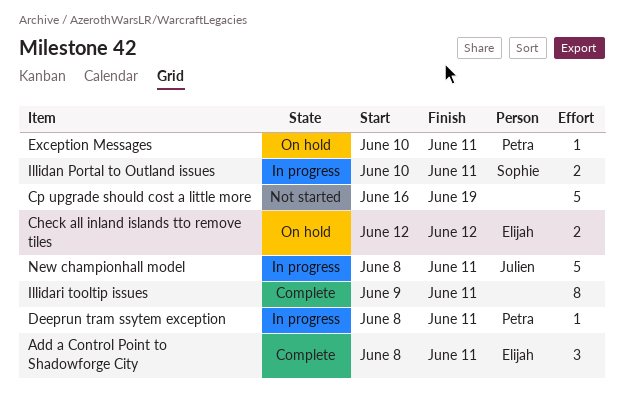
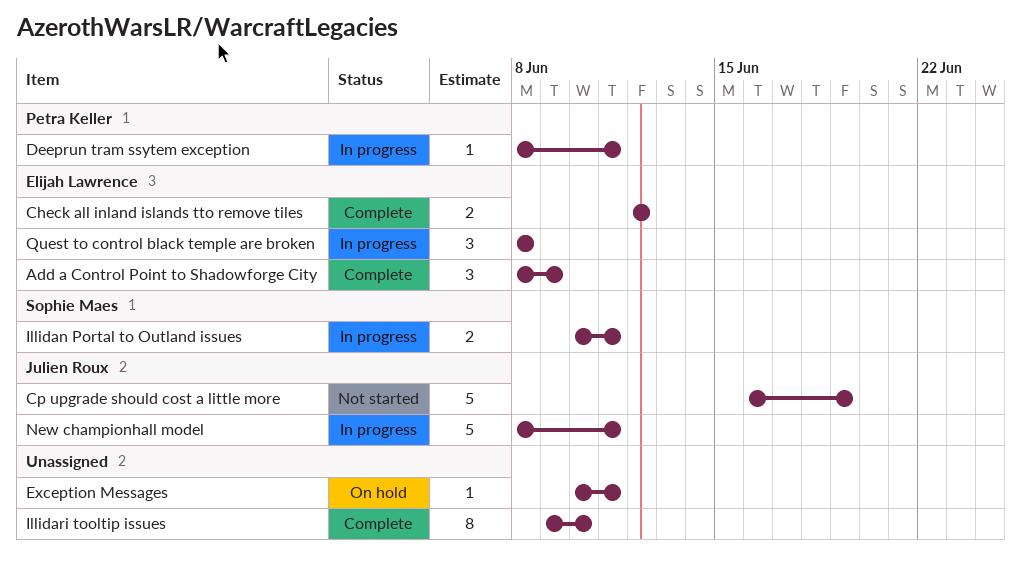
Add a Control Point to Shadowforge City, due: Jun 11 -> Jun 9
Check all inland islands tto remove tiles, status: On hold -> Complete
Cp upgrade should cost a little more, owner: none -> Julien Roux
Exception Messages, owner: Petra Keller -> none
Illidari tooltip issues, due: Jun 11 -> Jun 10
Quest to control black temple are broken: none -> present

